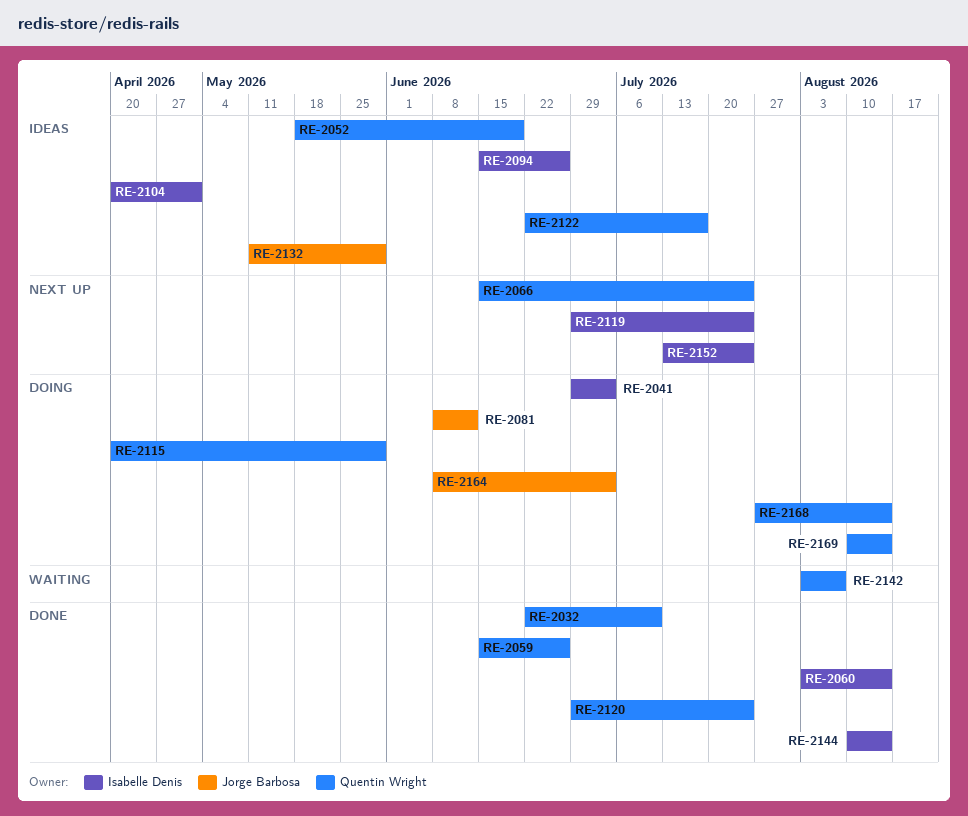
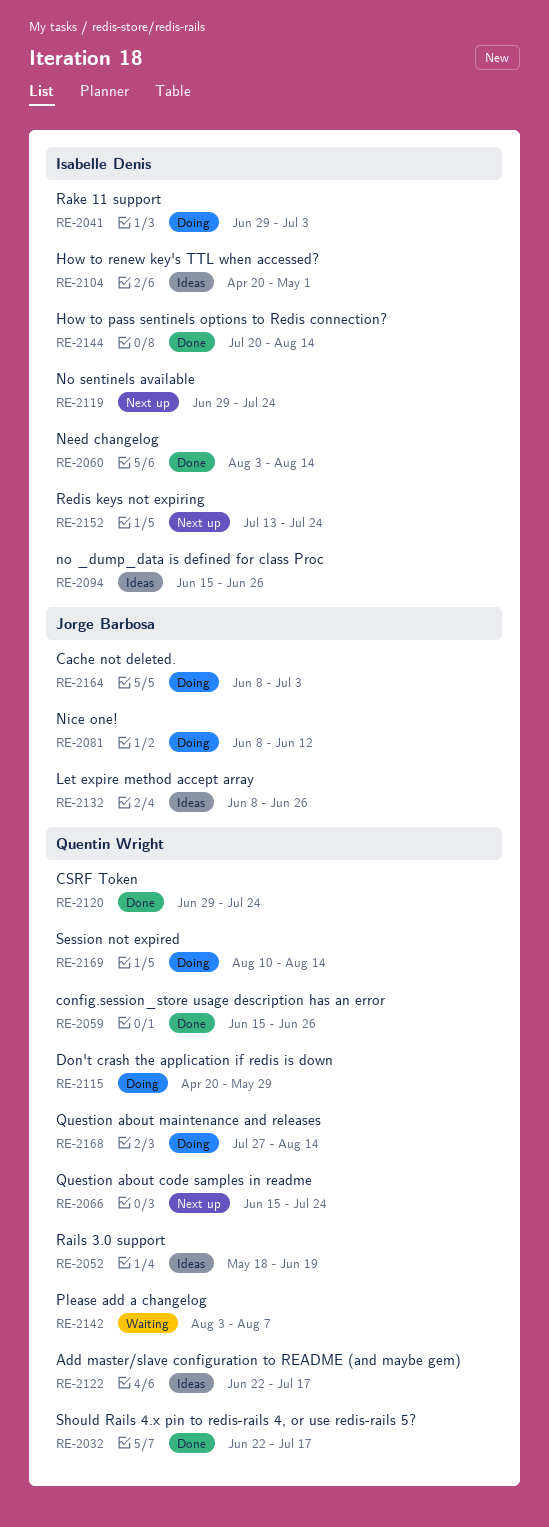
RE-2032, due: Jul 10 -> Jul 17
RE-2132, start: May 11 -> Jun 8
RE-2132, due: May 29 -> Jun 26
RE-2144, start: Aug 10 -> Jul 20

